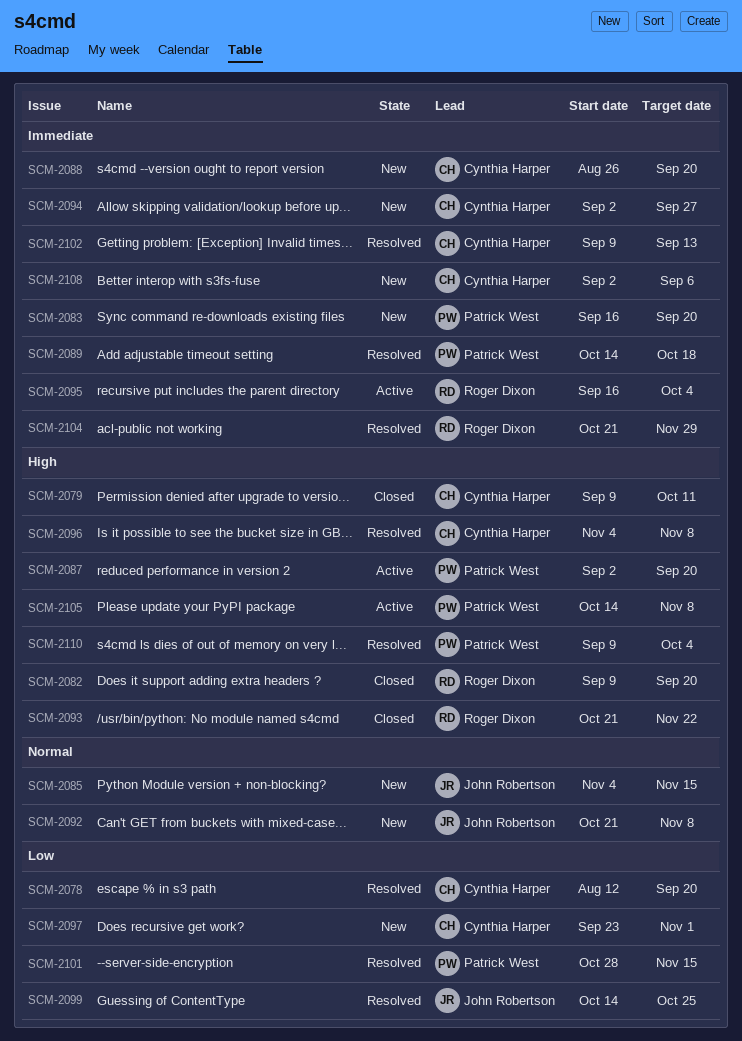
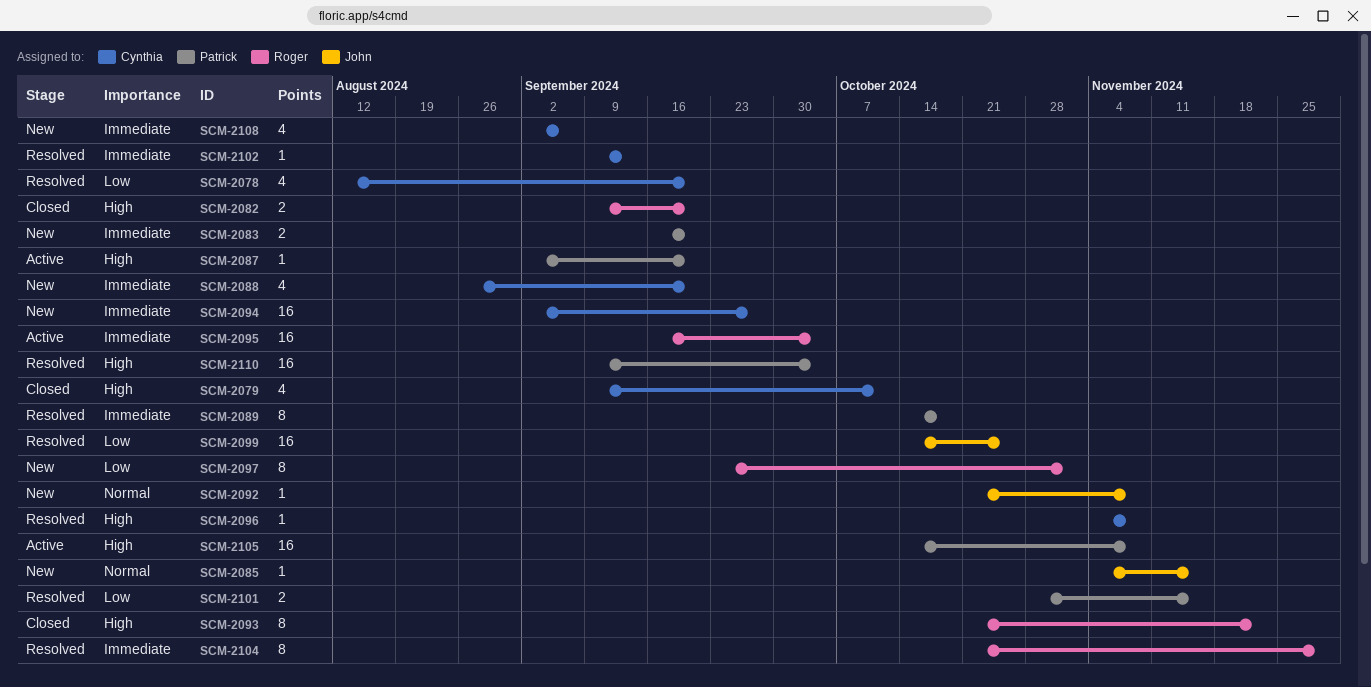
SCM-2097, owner: Cynthia Harper -> Roger Dixon

